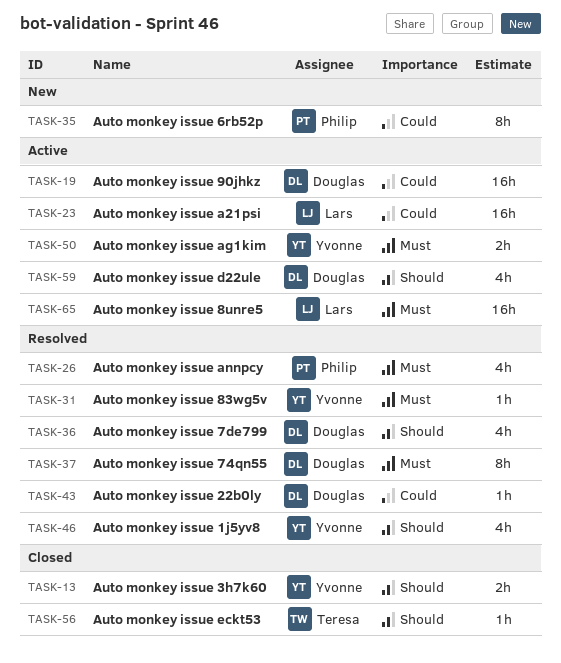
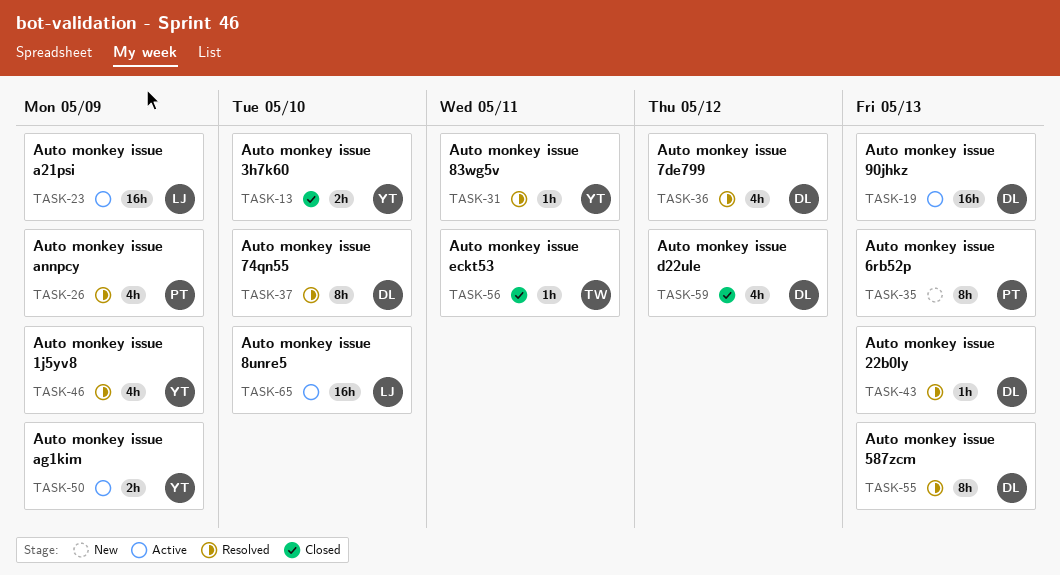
TASK-55: none -> present
TASK-59, status: Active -> Closed

